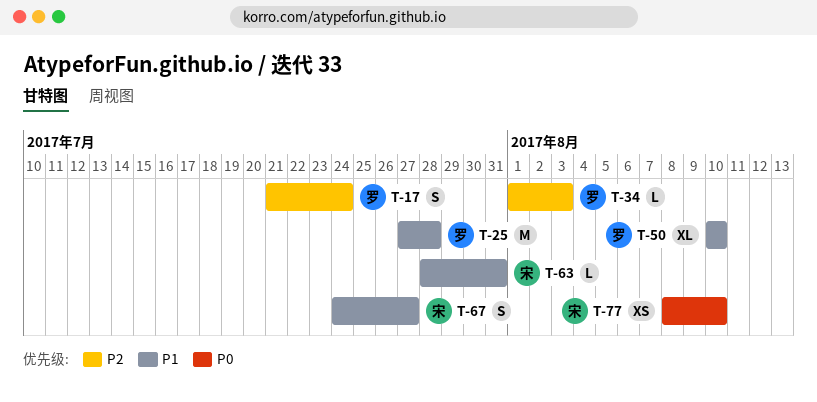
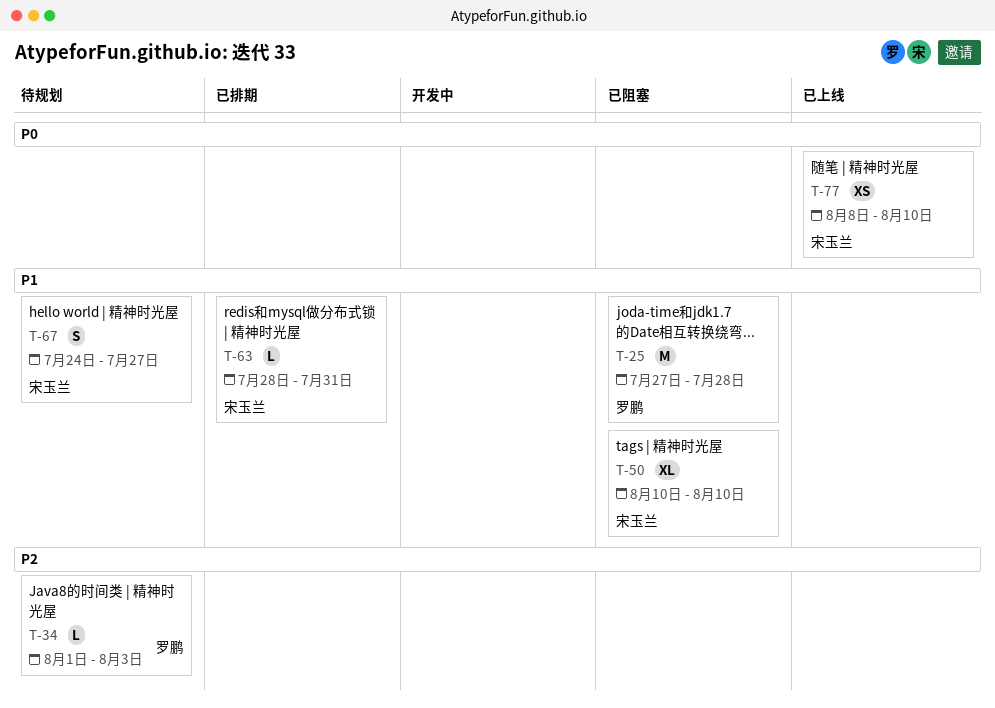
T-17: present -> none
T-50, owner: 罗鹏 -> 宋玉兰

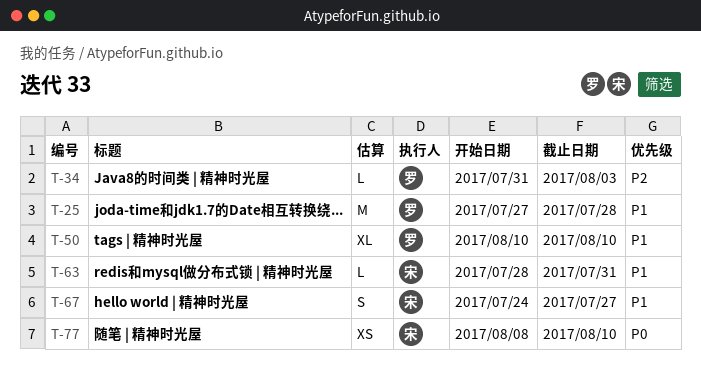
T-34, start: Aug 1 -> Jul 31
T-50, owner: 宋玉兰 -> 罗鹏

